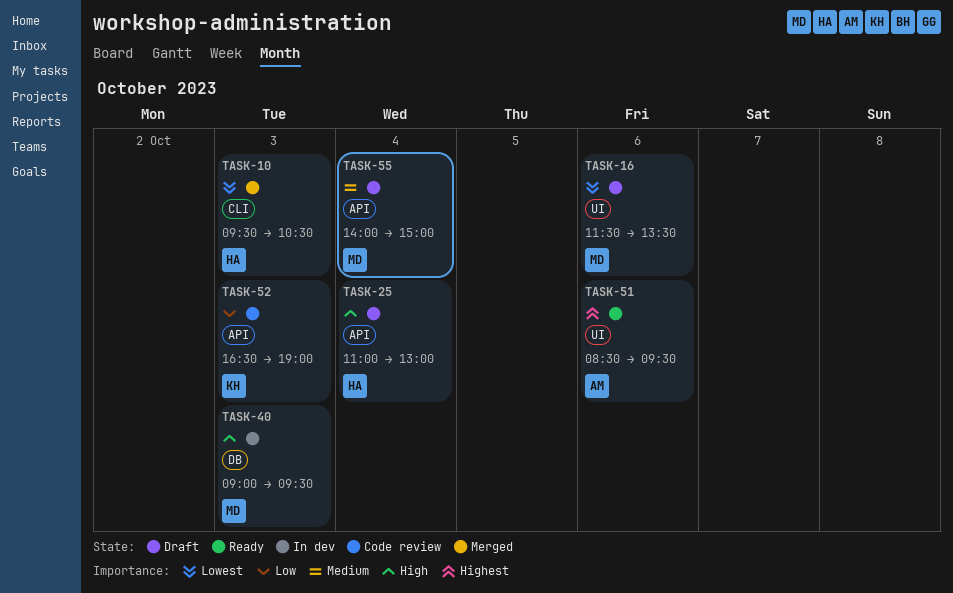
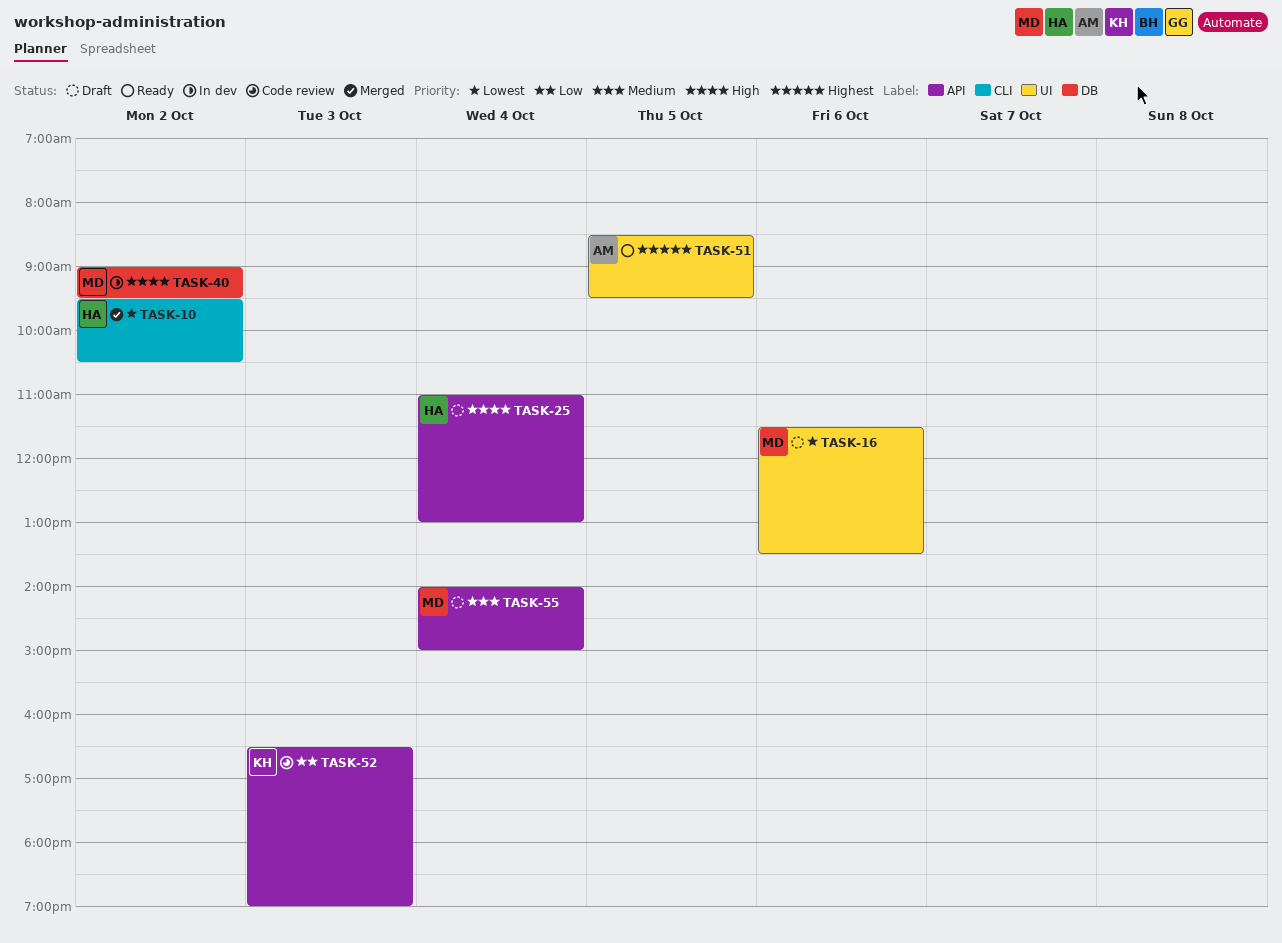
TASK-10, day: Oct 3 -> Oct 2
TASK-40, day: Oct 3 -> Oct 2
TASK-51, day: Oct 6 -> Oct 5

